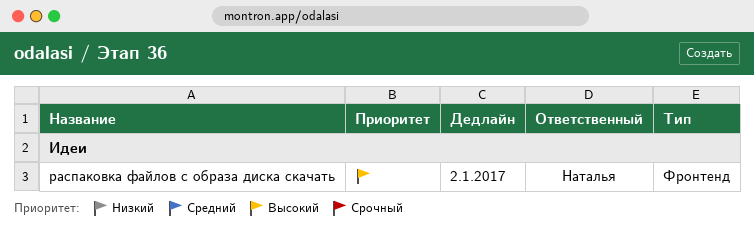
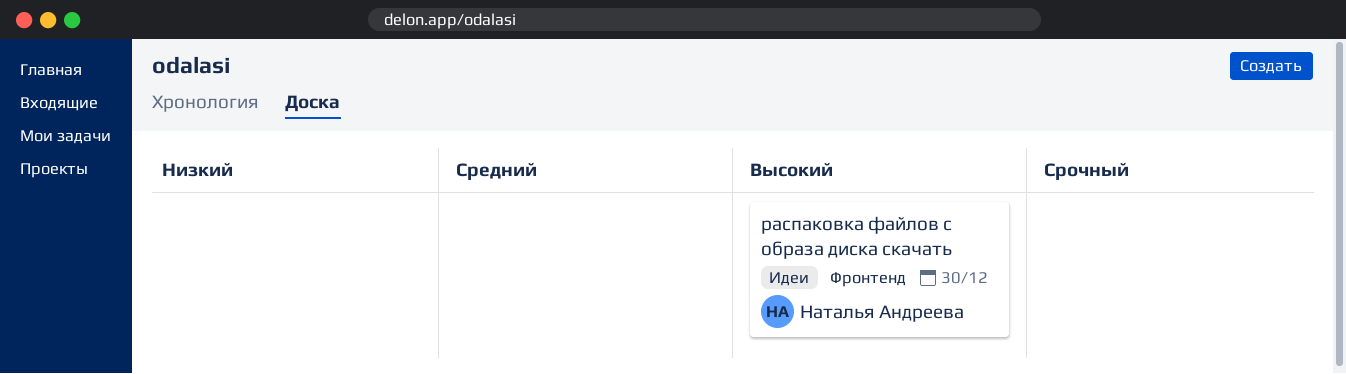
распаковка файлов с образа диска скачать, due: Jan 2 -> Dec 30

